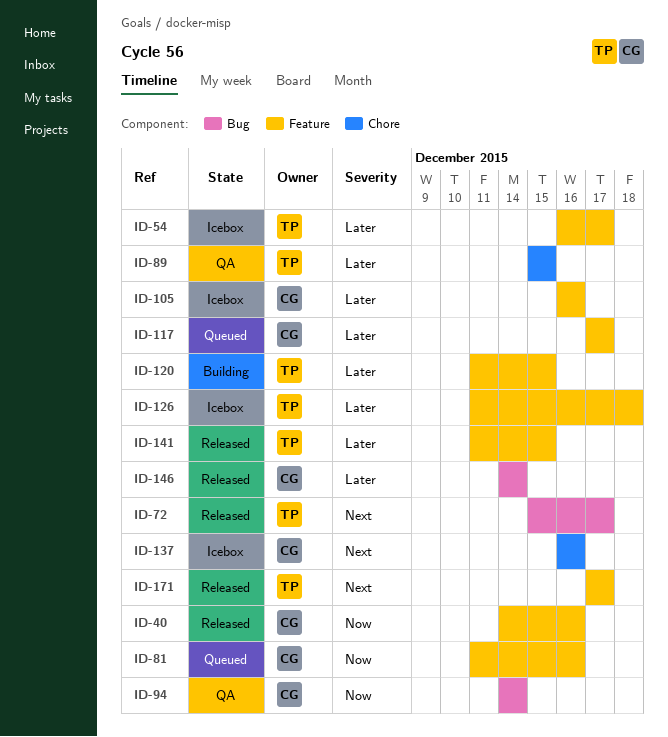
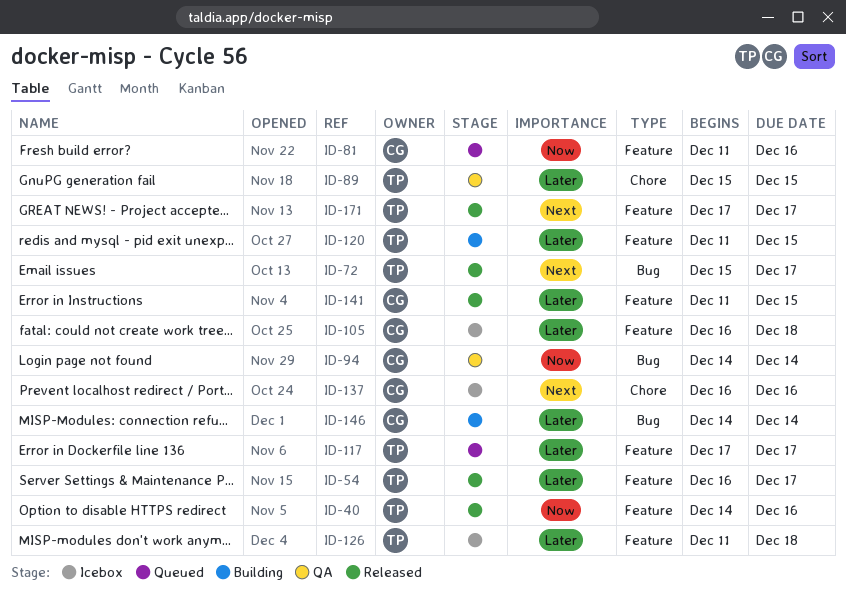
ID-40, owner: CG -> TP
ID-54, status: Icebox -> Released
ID-105, due: Dec 16 -> Dec 18
ID-117, owner: CG -> TP
ID-141, owner: TP -> CG
ID-146, status: Released -> Building

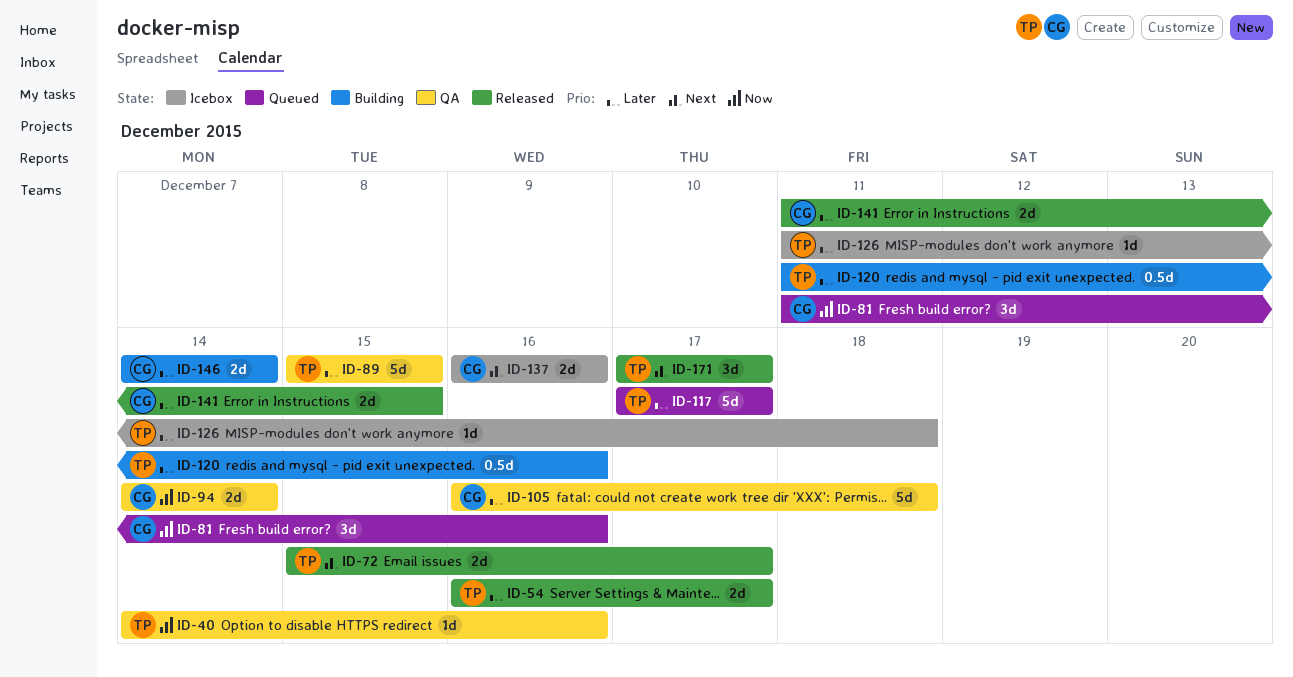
ID-40, status: Released -> QA
ID-105, status: Icebox -> QA
ID-120, due: Dec 15 -> Dec 16

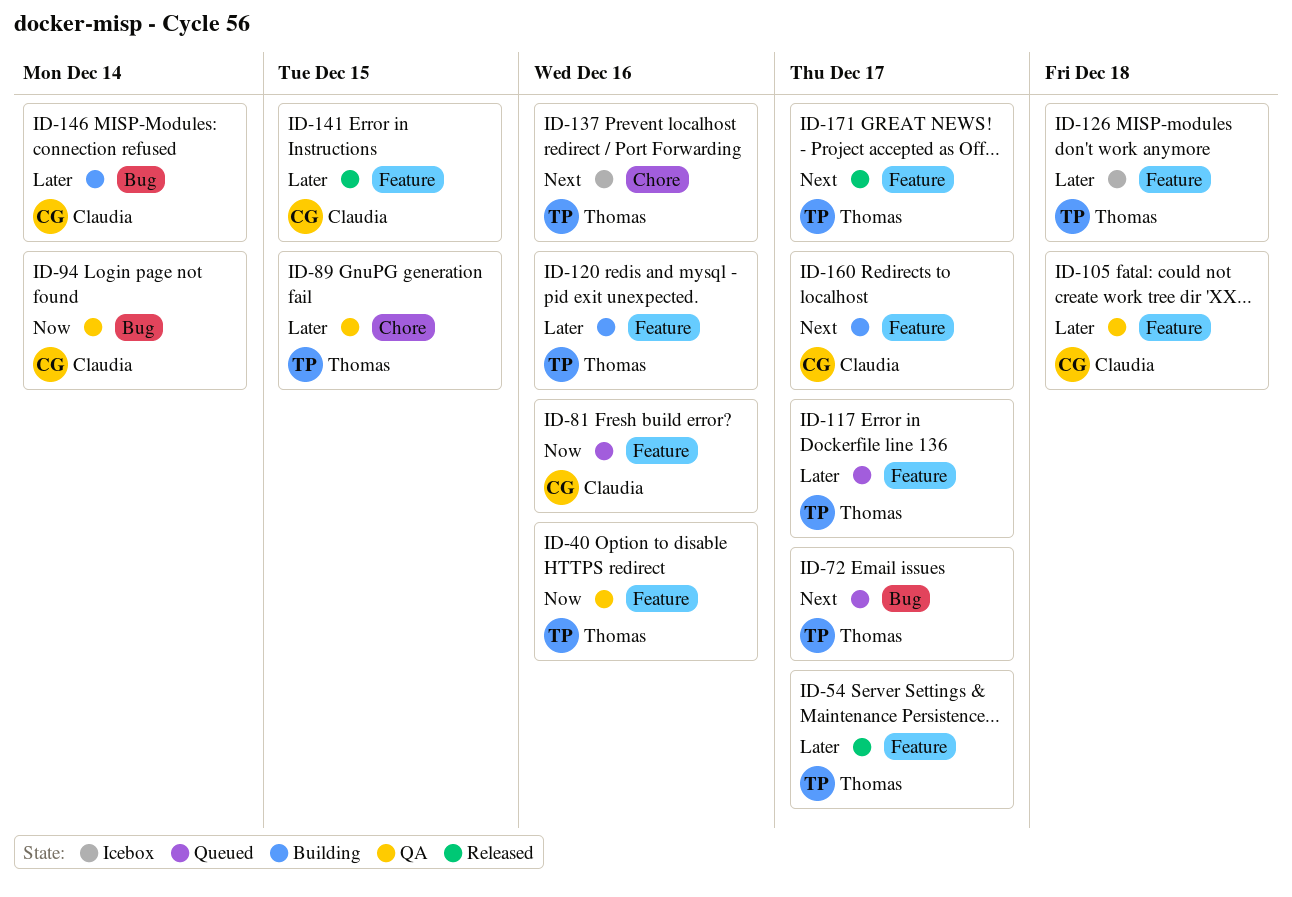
ID-72, status: Released -> Queued
ID-137, owner: Claudia -> Thomas
ID-160: none -> present

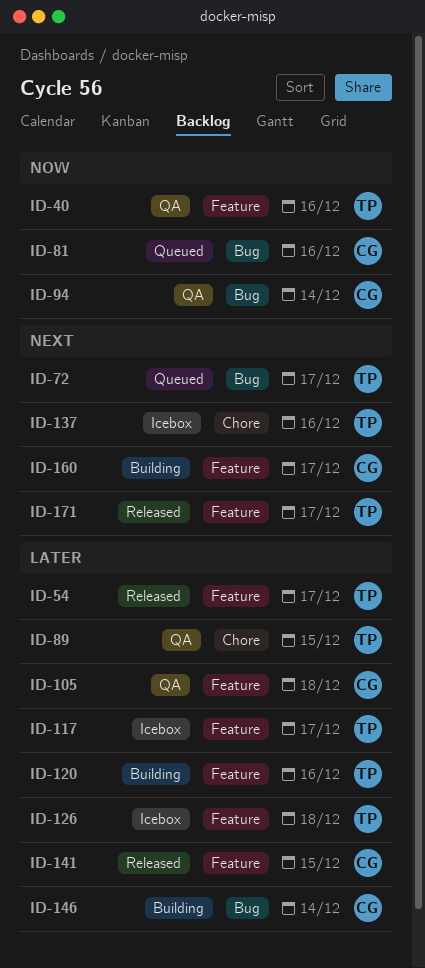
ID-81, label: Feature -> Bug
ID-117, status: Queued -> Icebox

